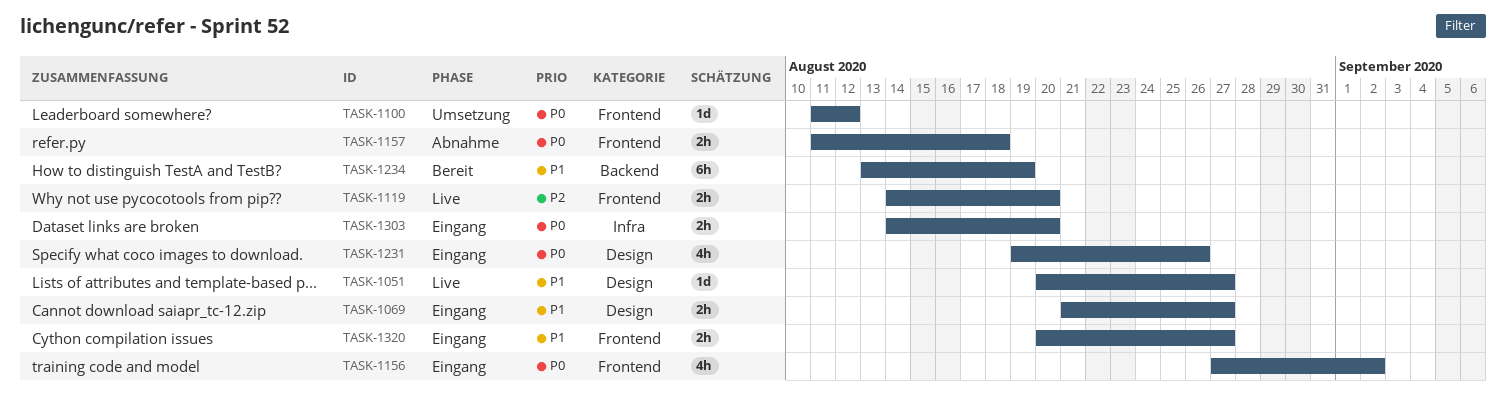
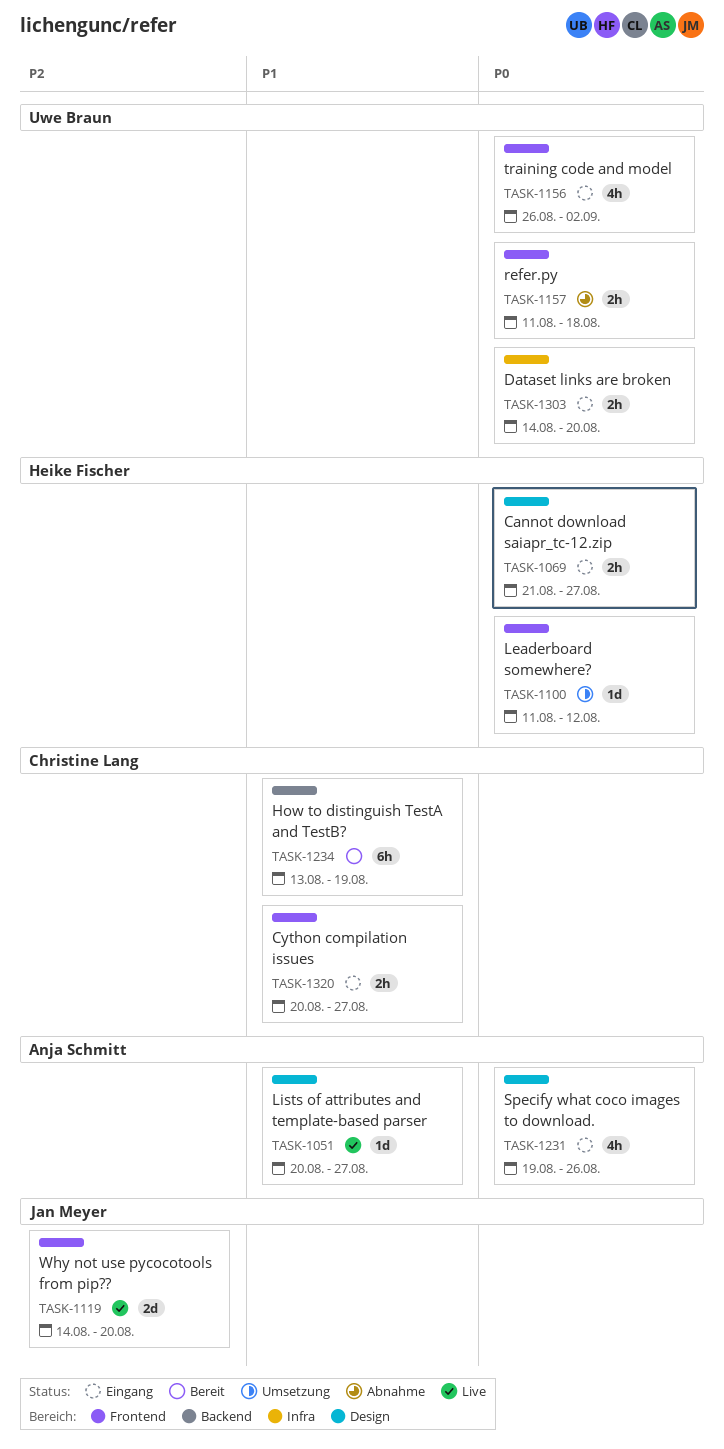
TASK-1069, priority: P1 -> P0
TASK-1119, estimate: 2h -> 2d
TASK-1156, start: Aug 27 -> Aug 26

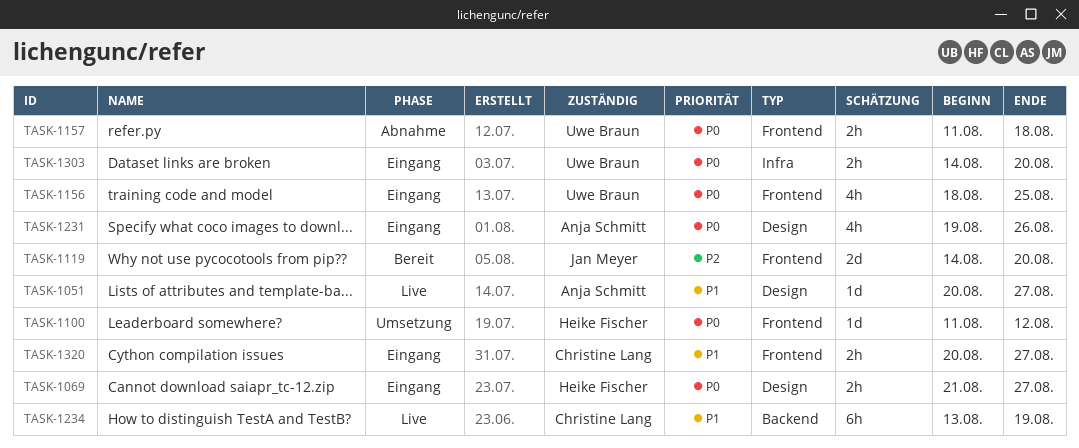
TASK-1119, status: Live -> Bereit
TASK-1156, start: Aug 26 -> Aug 18
TASK-1156, due: Sep 2 -> Aug 25
TASK-1234, status: Bereit -> Live

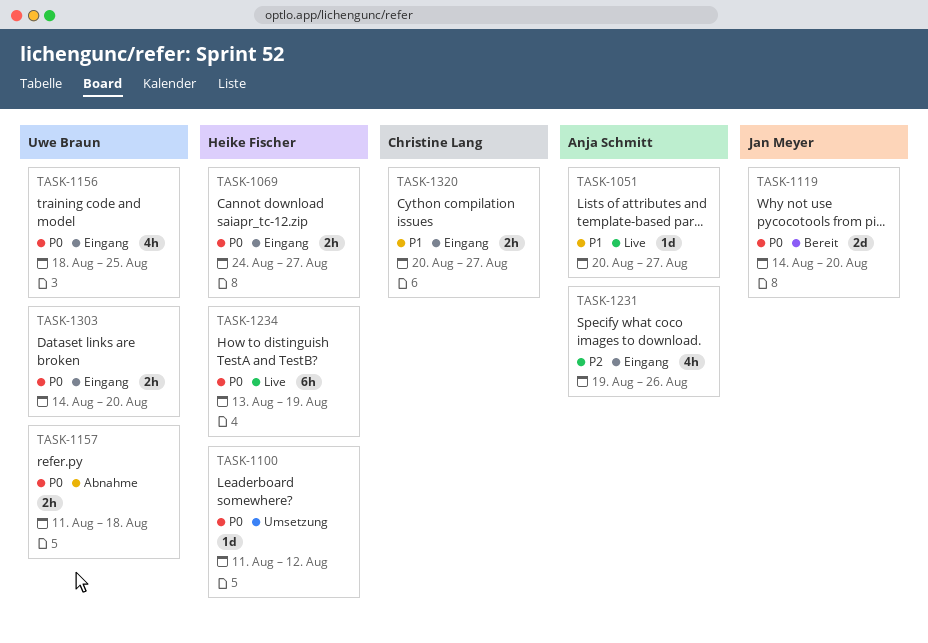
TASK-1069, start: Aug 21 -> Aug 24
TASK-1119, priority: P2 -> P0
TASK-1231, priority: P0 -> P2
TASK-1234, owner: Christine Lang -> Heike Fischer
TASK-1234, priority: P1 -> P0

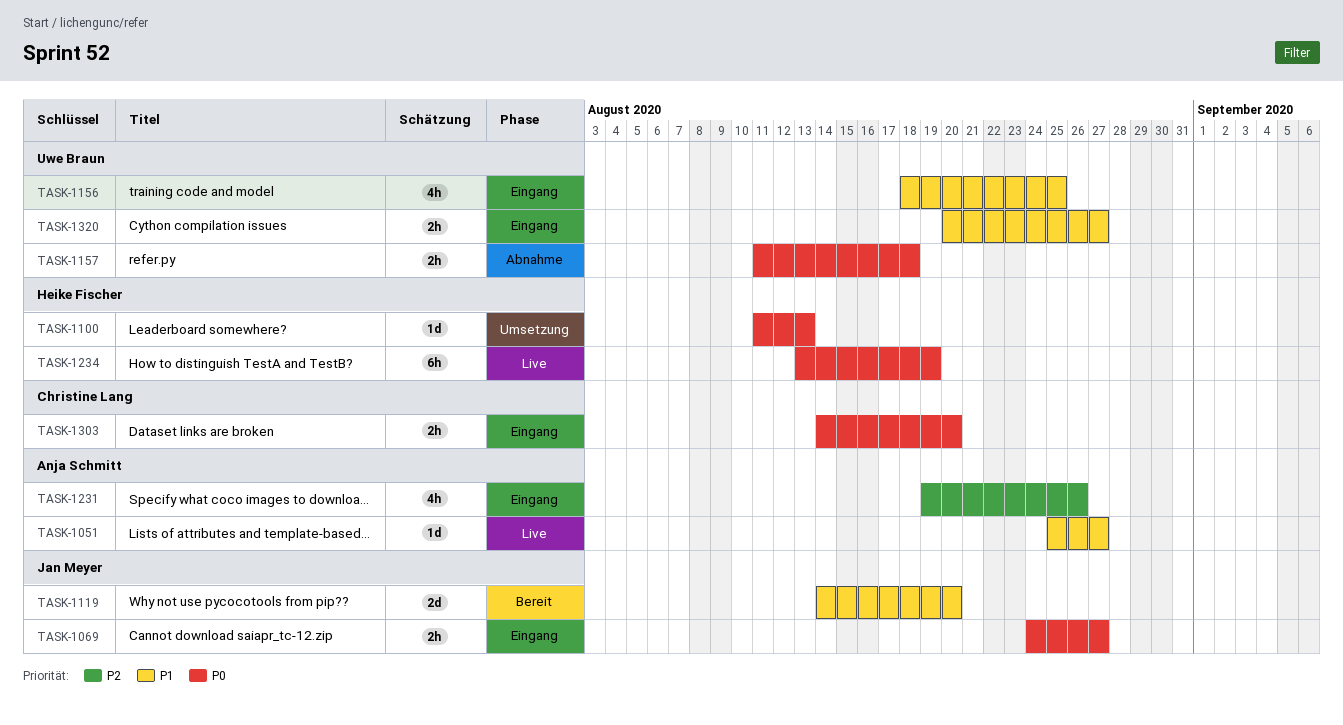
TASK-1051, start: Aug 20 -> Aug 25
TASK-1069, owner: Heike Fischer -> Jan Meyer
TASK-1100, due: Aug 12 -> Aug 13
TASK-1119, priority: P0 -> P1
TASK-1156, priority: P0 -> P1
TASK-1303, owner: Uwe Braun -> Christine Lang
TASK-1320, owner: Christine Lang -> Uwe Braun

